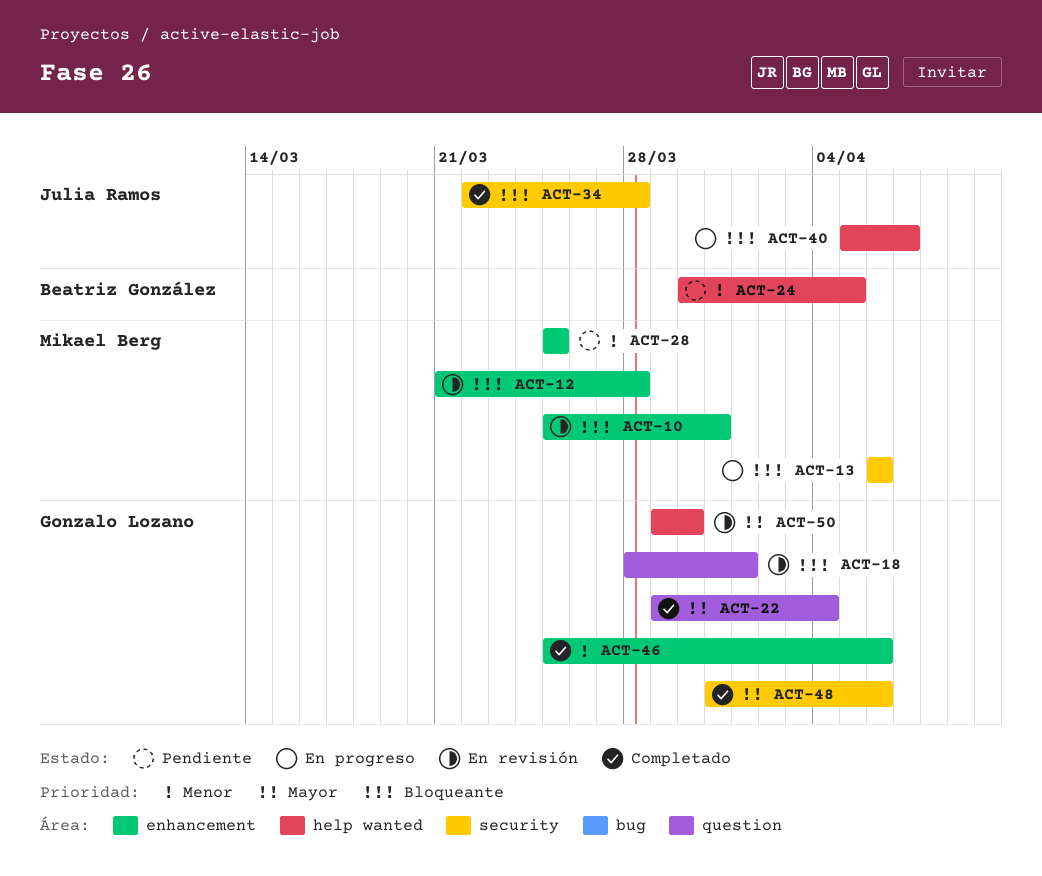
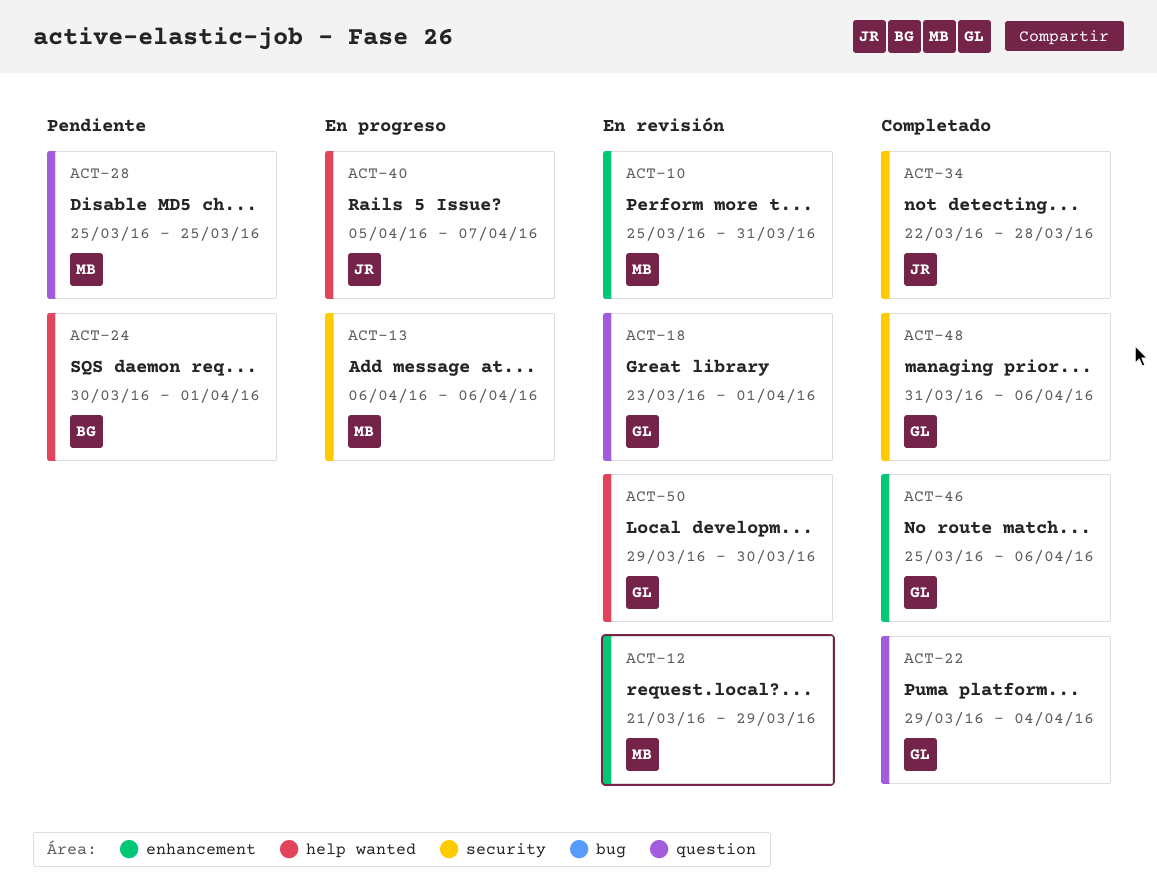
ACT-12, due: Mar 28 -> Mar 29
ACT-18, start: Mar 28 -> Mar 23
ACT-24, due: Apr 5 -> Apr 1
ACT-28, label: enhancement -> question

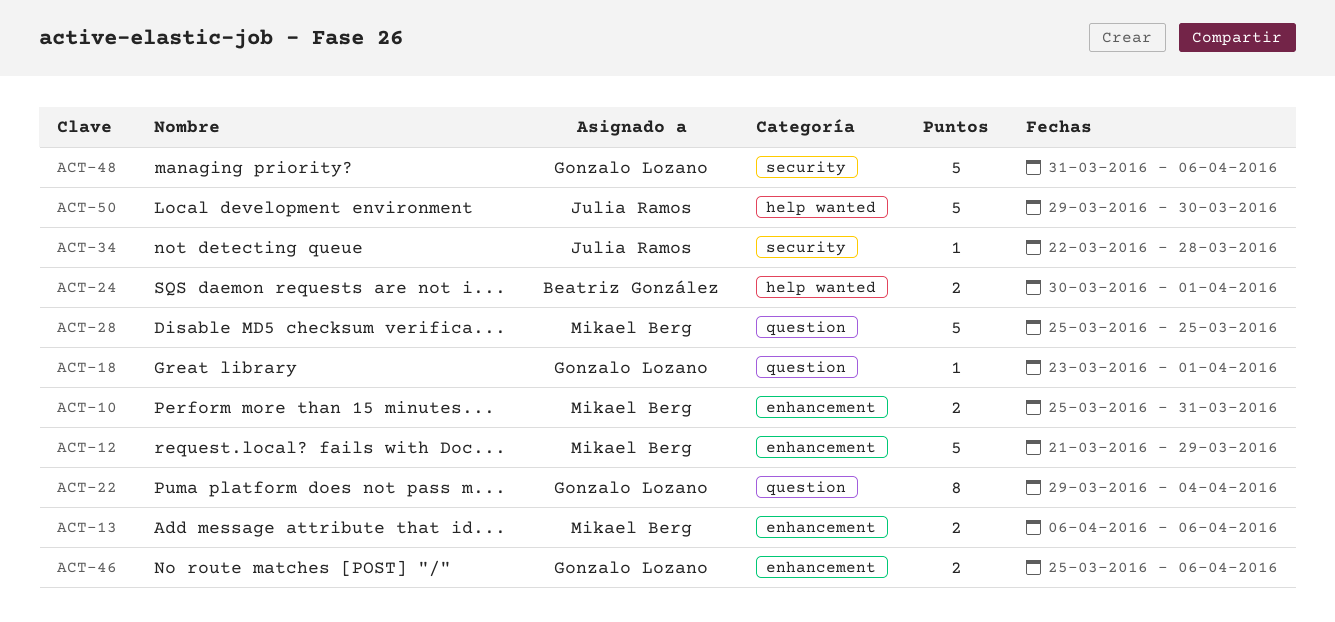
ACT-13, label: security -> enhancement
ACT-40: present -> none
ACT-50, owner: Gonzalo Lozano -> Julia Ramos

